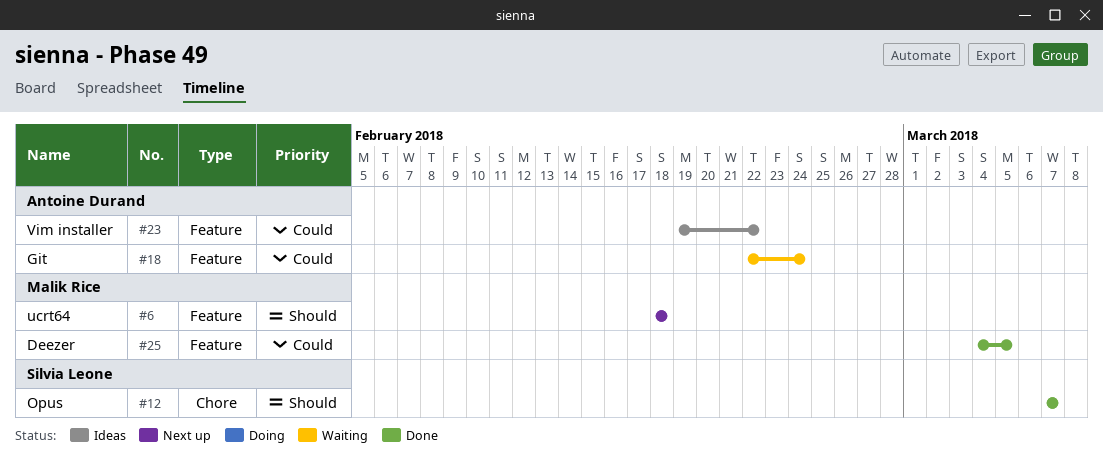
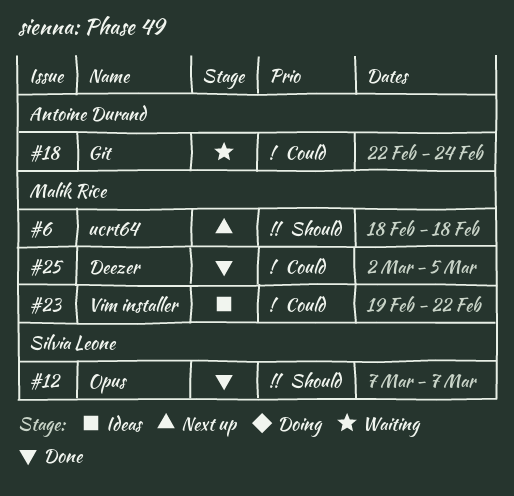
#23, owner: Antoine Durand -> Malik Rice
#25, start: Mar 4 -> Mar 2

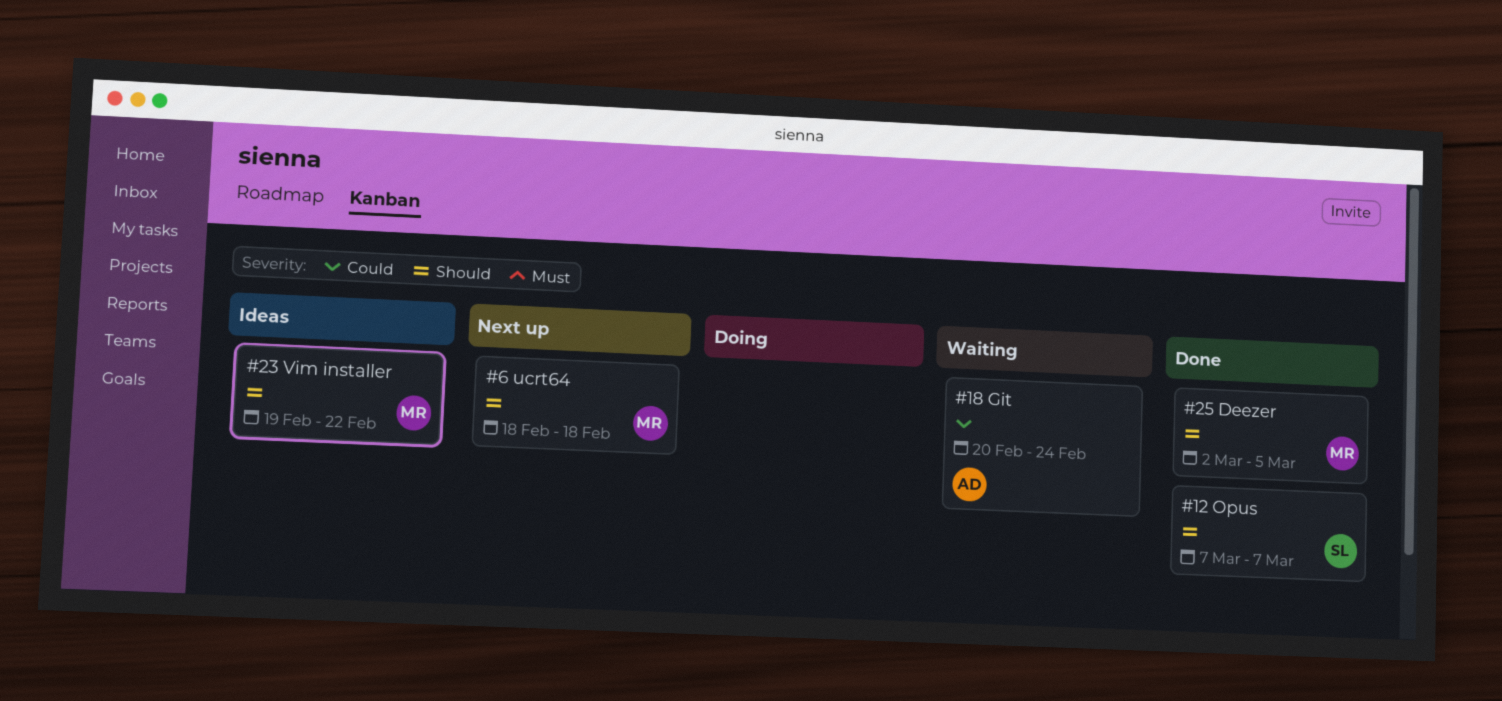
#18, start: Feb 22 -> Feb 20
#23, priority: Could -> Should
#25, priority: Could -> Should

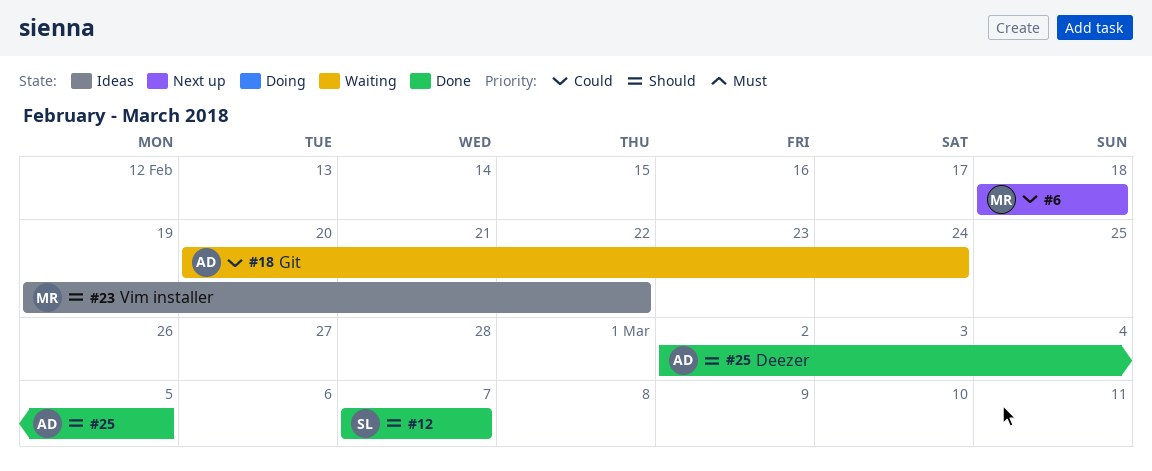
#6, priority: Should -> Could
#25, owner: MR -> AD

